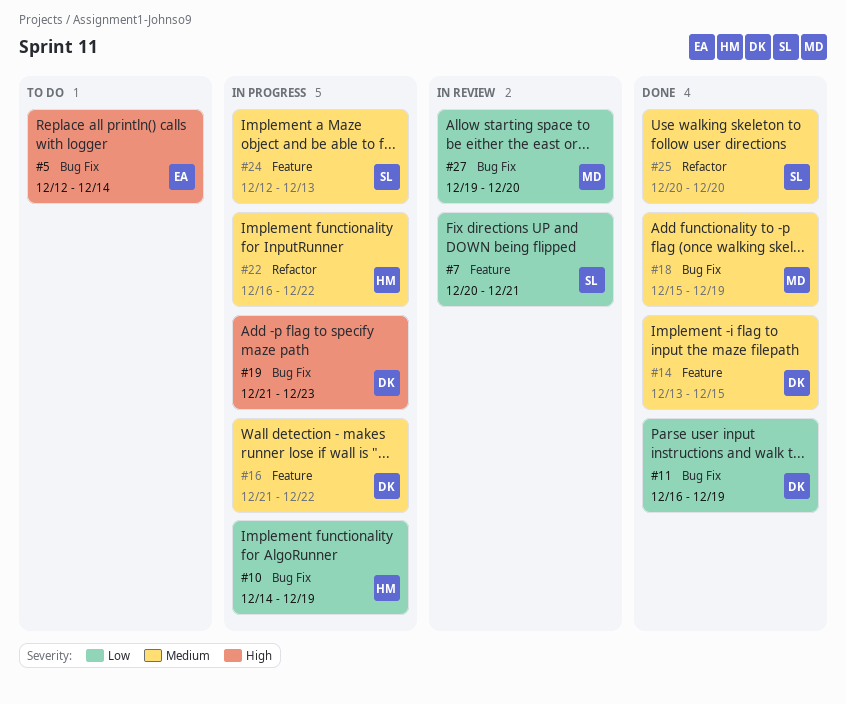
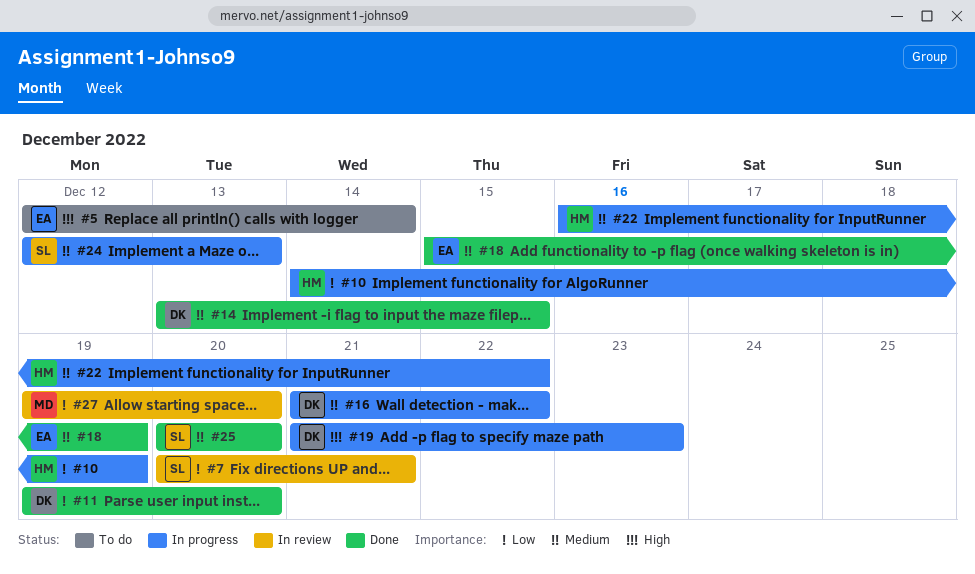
#11, start: Dec 16 -> Dec 19
#11, due: Dec 19 -> Dec 20
#18, owner: MD -> EA

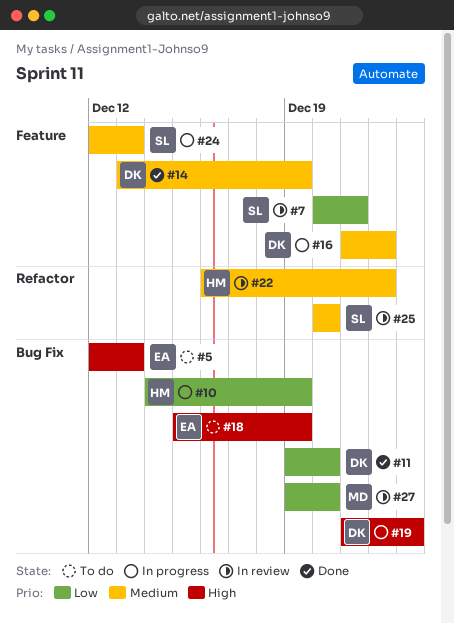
#5, due: Dec 14 -> Dec 13
#14, due: Dec 15 -> Dec 19
#18, status: Done -> To do
#18, priority: Medium -> High
#22, status: In progress -> In review
#25, status: Done -> In review

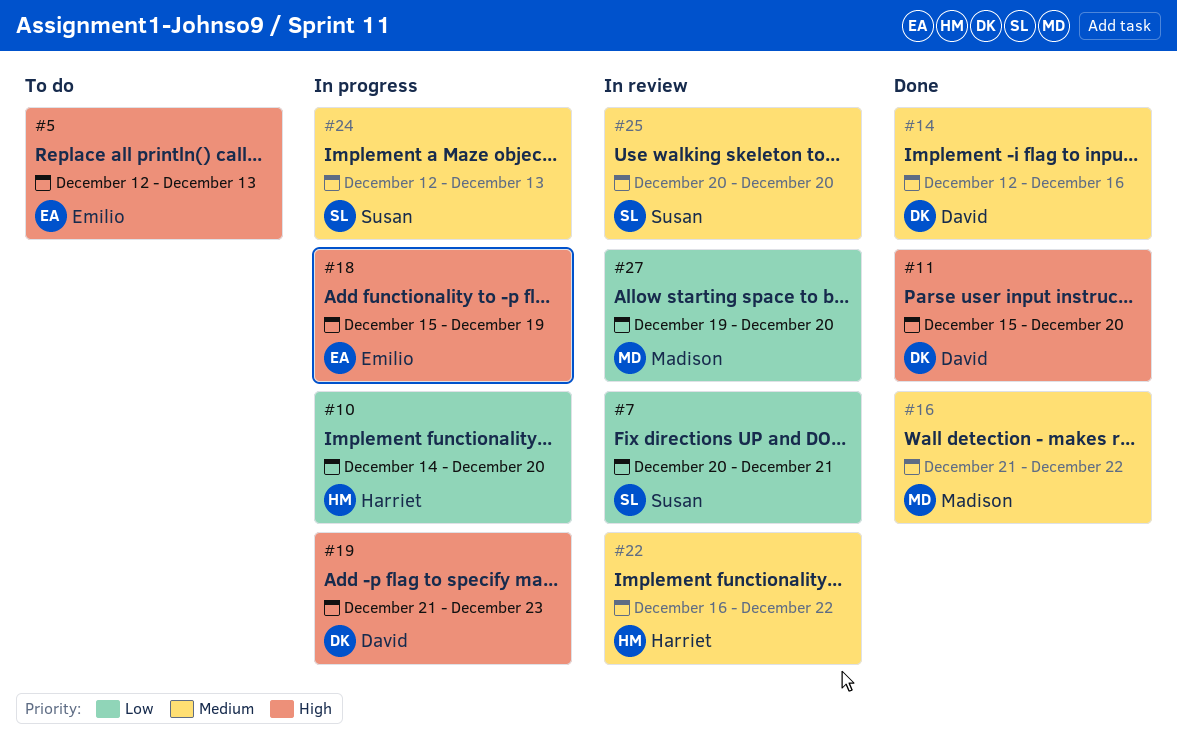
#10, due: Dec 19 -> Dec 20
#11, priority: Low -> High
#11, start: Dec 19 -> Dec 15
#14, start: Dec 13 -> Dec 12
#14, due: Dec 19 -> Dec 16
#16, status: In progress -> Done
#16, owner: David -> Madison
#18, status: To do -> In progress

